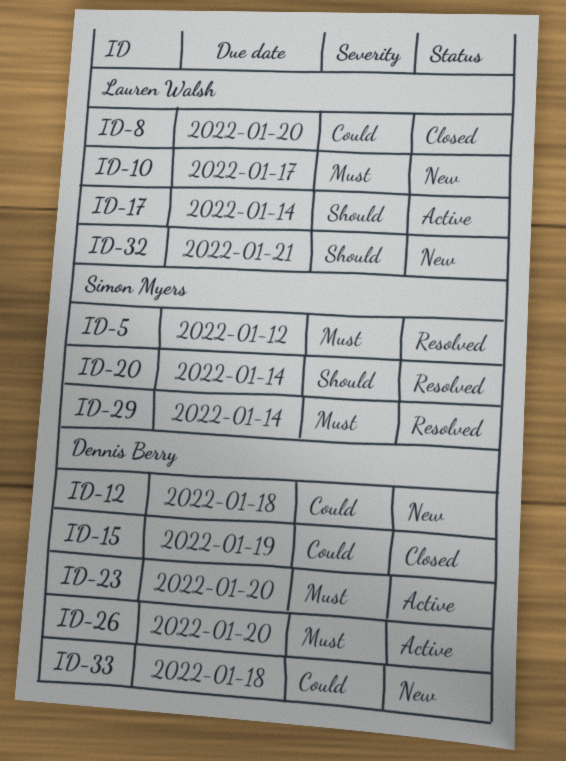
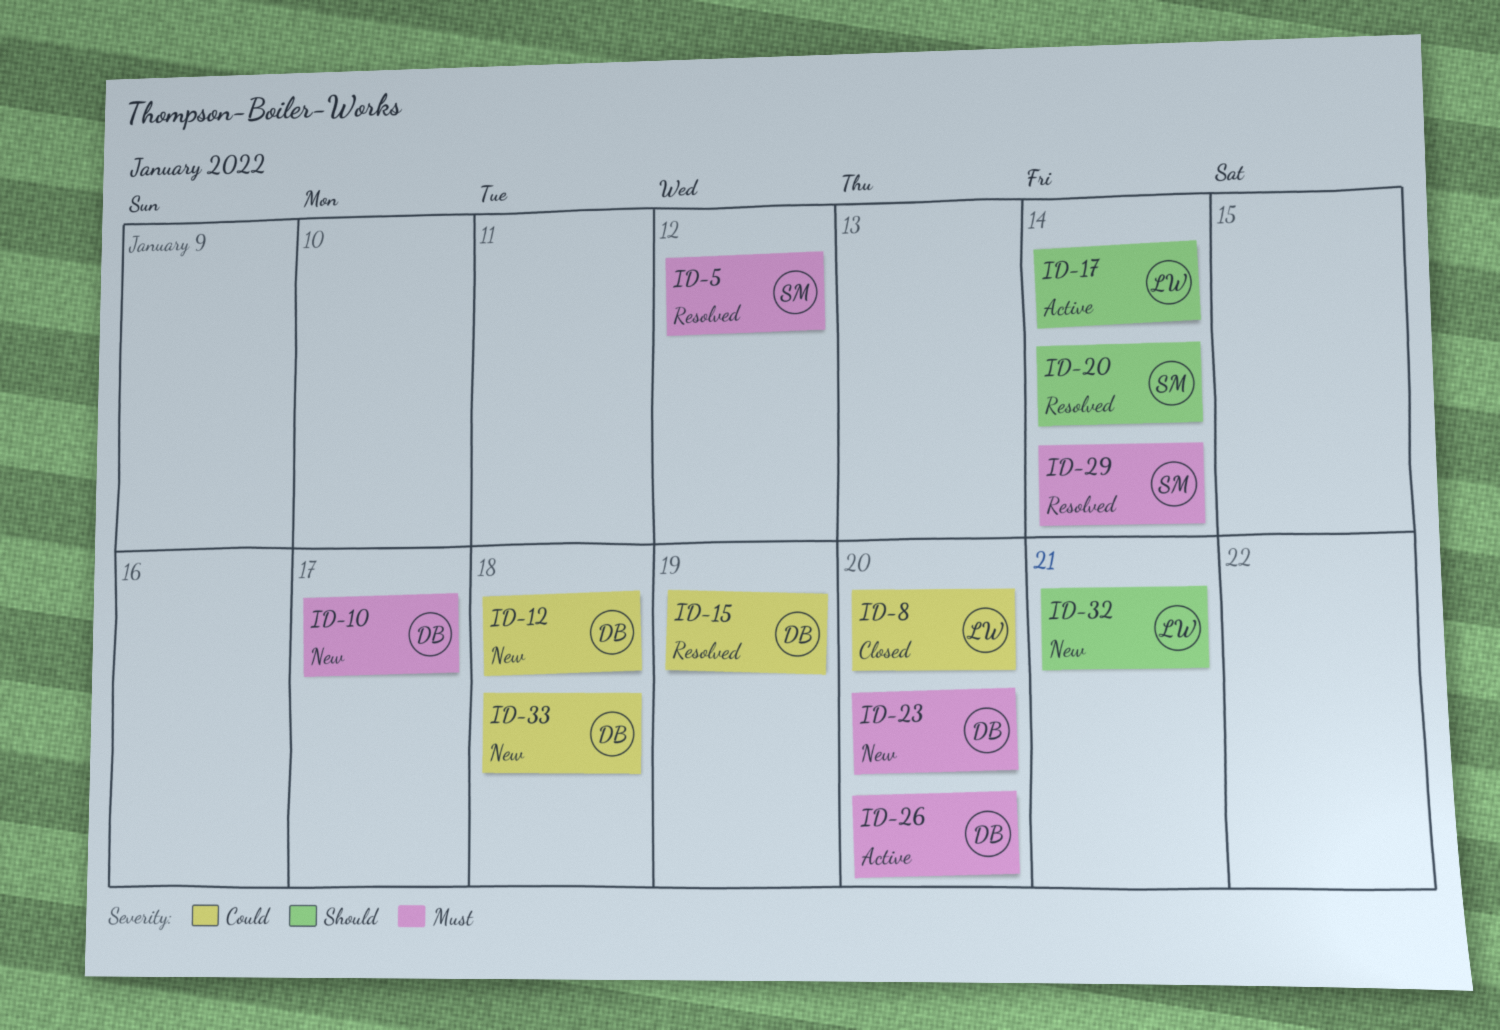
ID-10, owner: Lauren Walsh -> Dennis Berry
ID-15, status: Closed -> Resolved
ID-23, status: Active -> New

